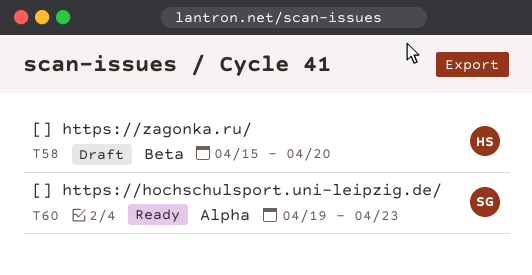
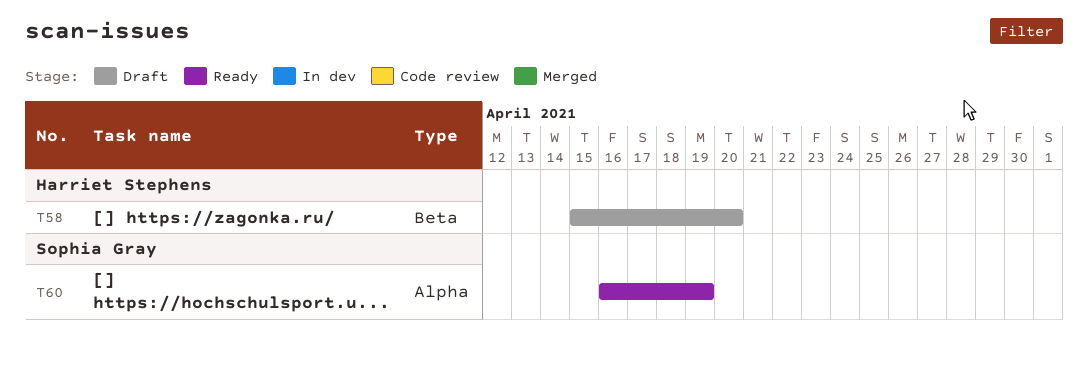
T60, start: Apr 19 -> Apr 16
T60, due: Apr 23 -> Apr 19

